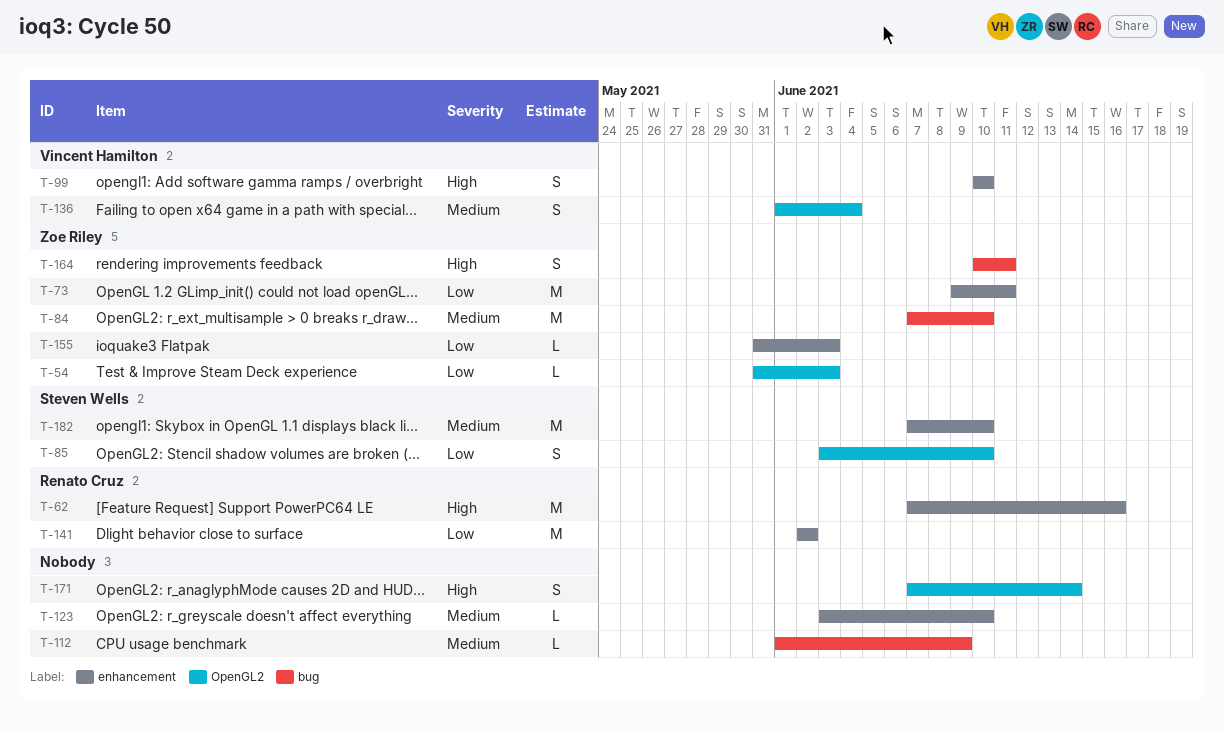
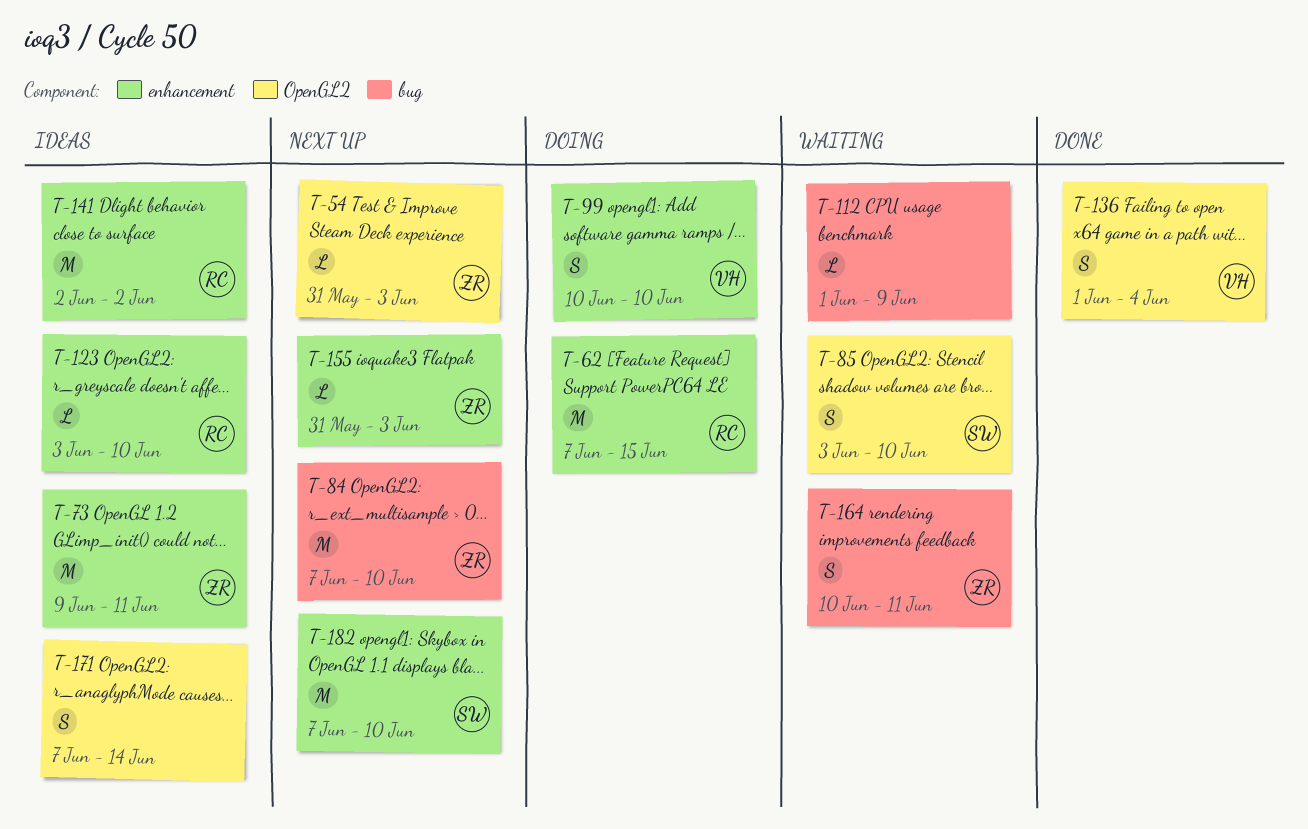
T-62, due: Jun 16 -> Jun 15
T-123, owner: none -> Renato Cruz

